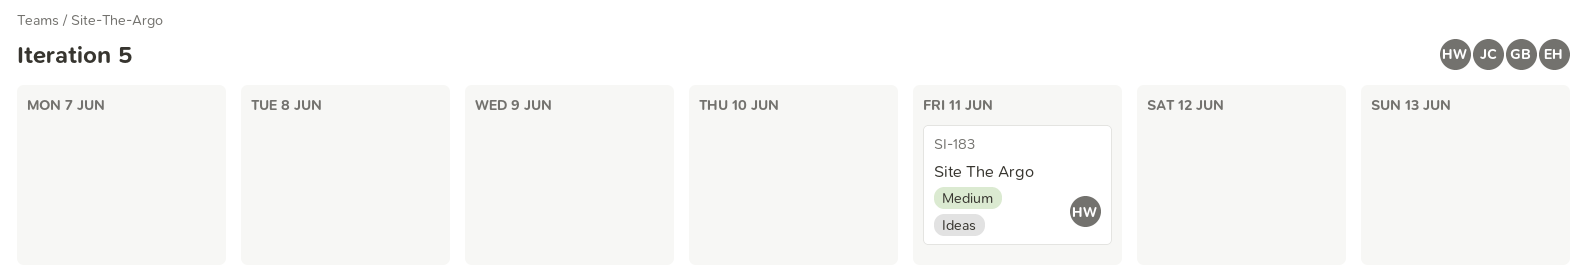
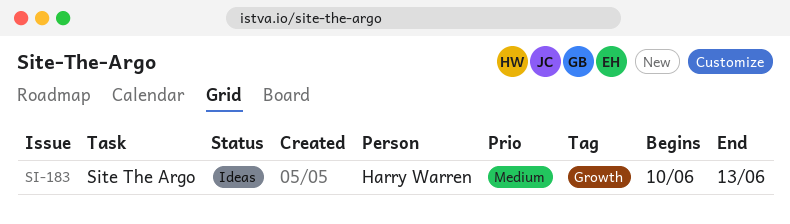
SI-183, due: Jun 11 -> Jun 13

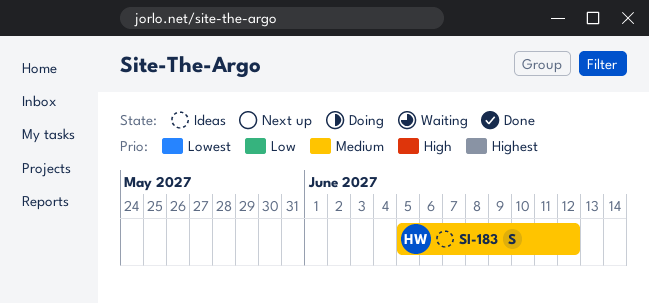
SI-183, start: Jun 10 -> Jun 5
SI-183, due: Jun 13 -> Jun 12

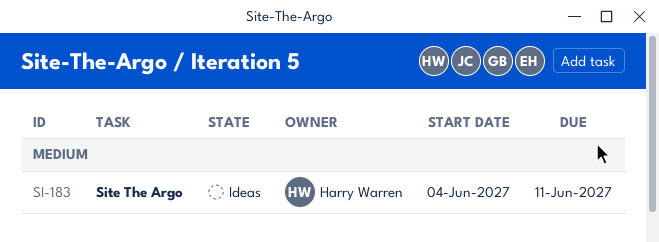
SI-183, start: Jun 5 -> Jun 4
SI-183, due: Jun 12 -> Jun 11

